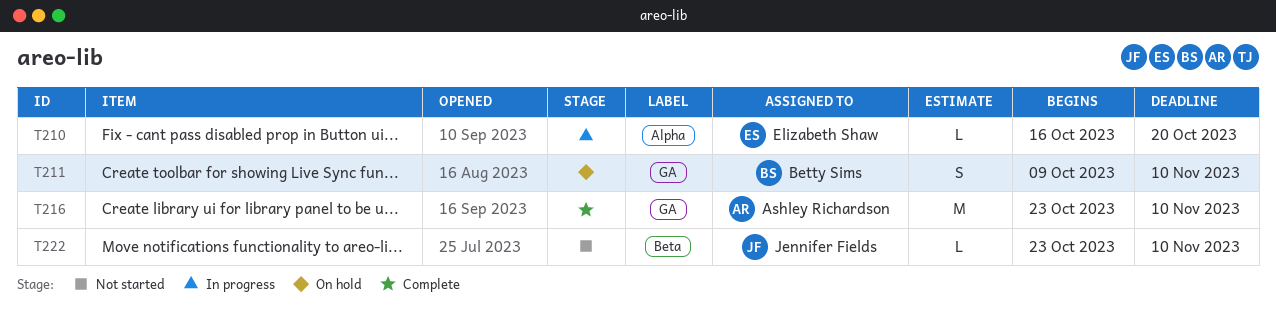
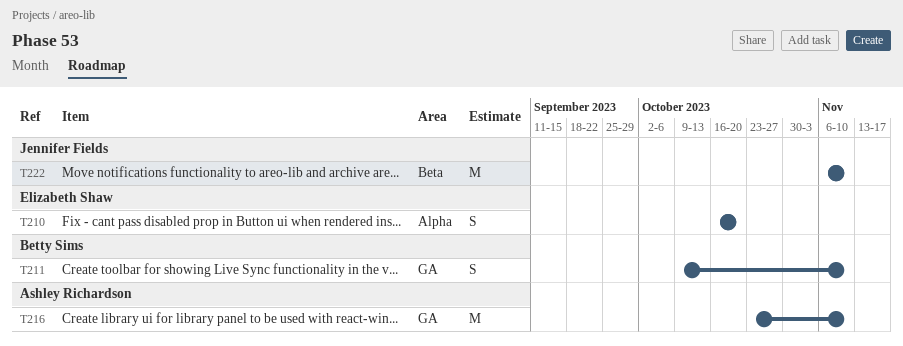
T210, estimate: L -> S
T222, estimate: L -> M
T222, start: Oct 23 -> Nov 6

